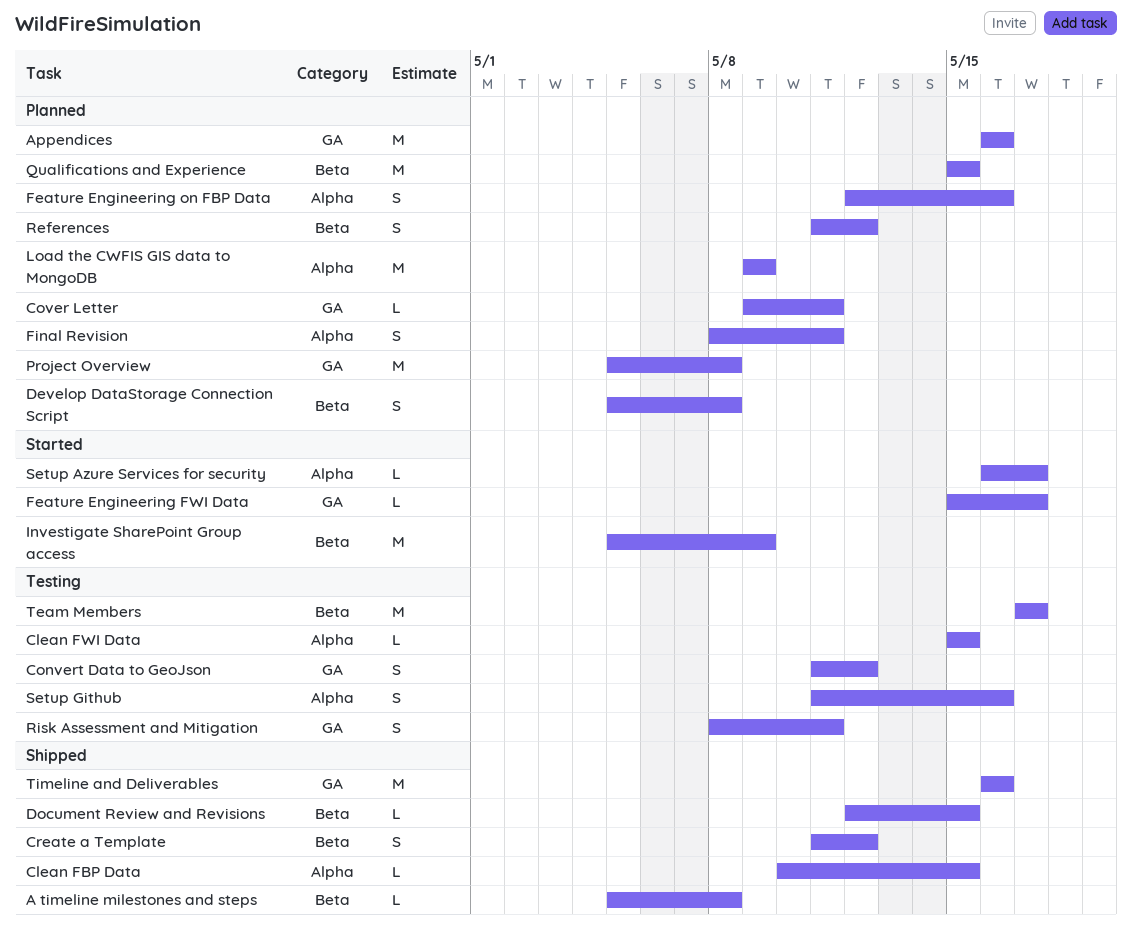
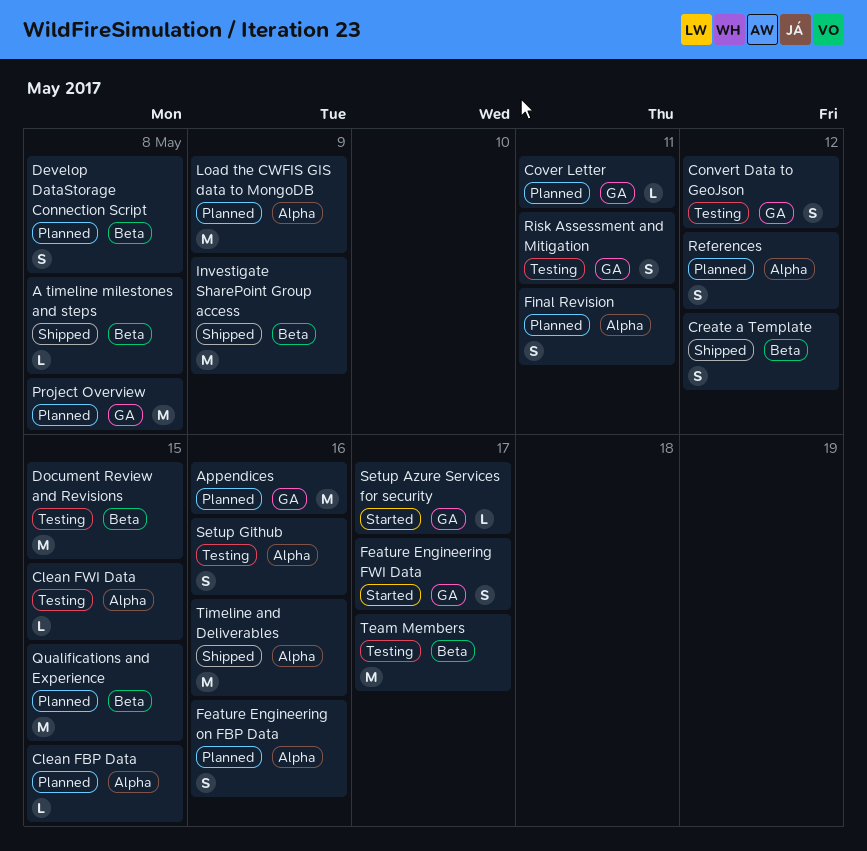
Clean FBP Data, status: Shipped -> Planned
Document Review and Revisions, status: Shipped -> Testing
Document Review and Revisions, estimate: L -> M
Feature Engineering FWI Data, estimate: L -> S
Investigate SharePoint Group access, status: Started -> Shipped
References, label: Beta -> Alpha
Setup Azure Services for security, label: Alpha -> GA
Timeline and Deliverables, label: GA -> Alpha

